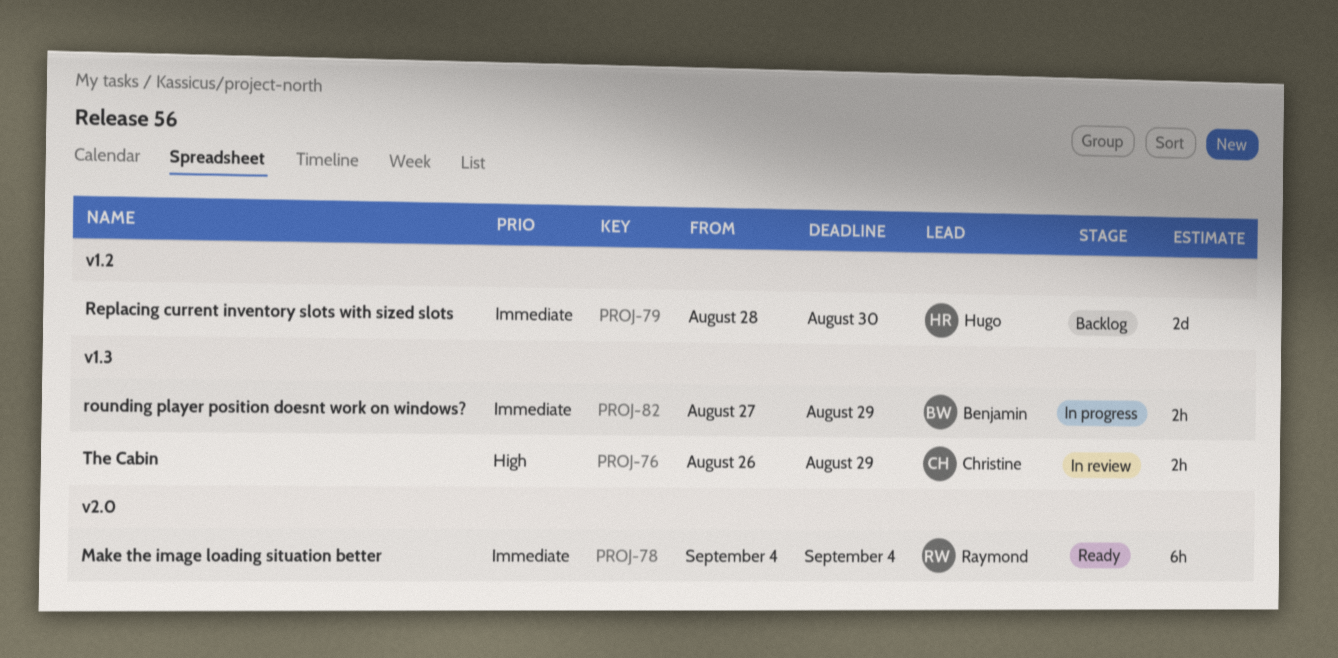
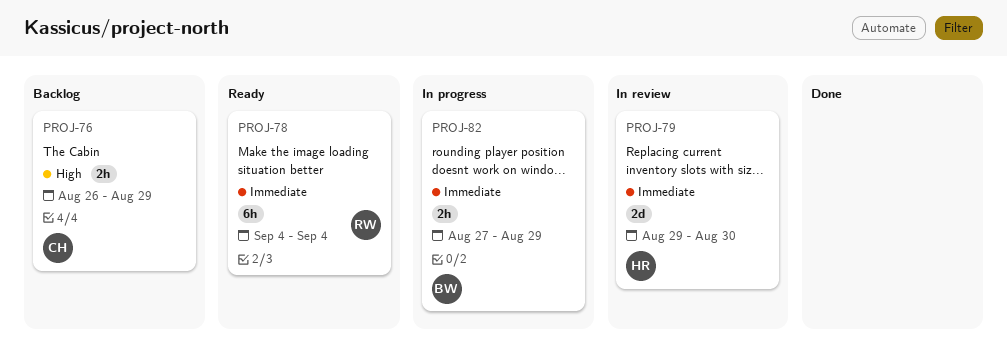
PROJ-76, status: In review -> Backlog
PROJ-79, status: Backlog -> In review
PROJ-79, start: Aug 28 -> Aug 29

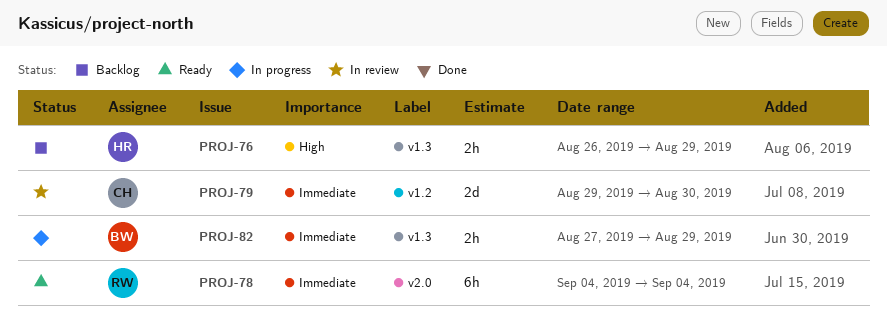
PROJ-76, owner: CH -> HR
PROJ-79, owner: HR -> CH

